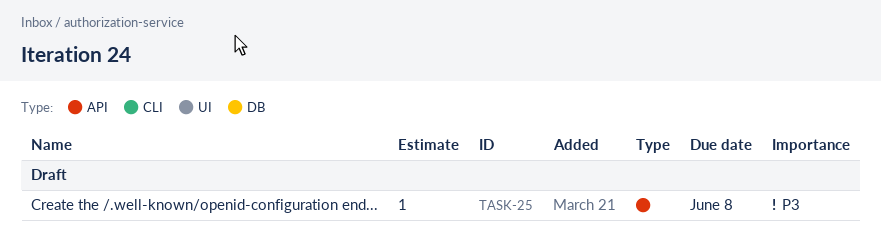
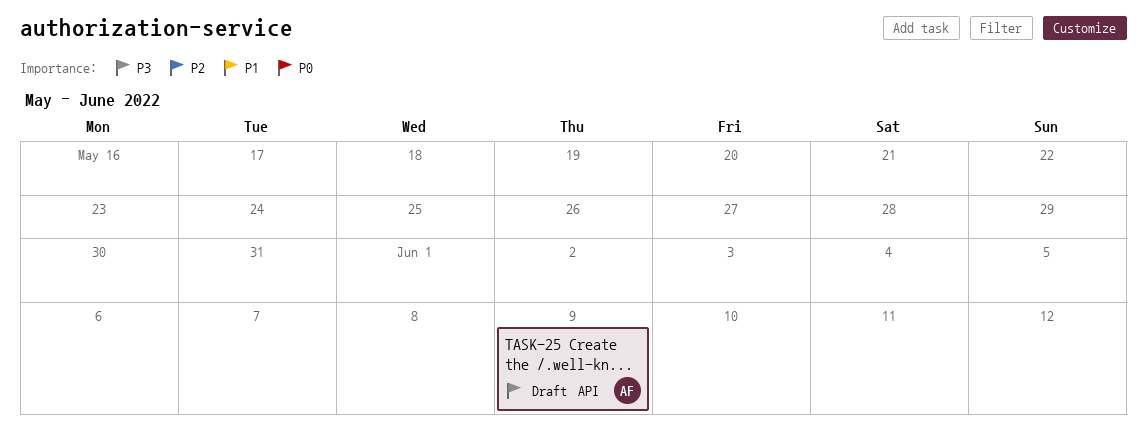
TASK-25, due: Jun 8 -> Jun 9

